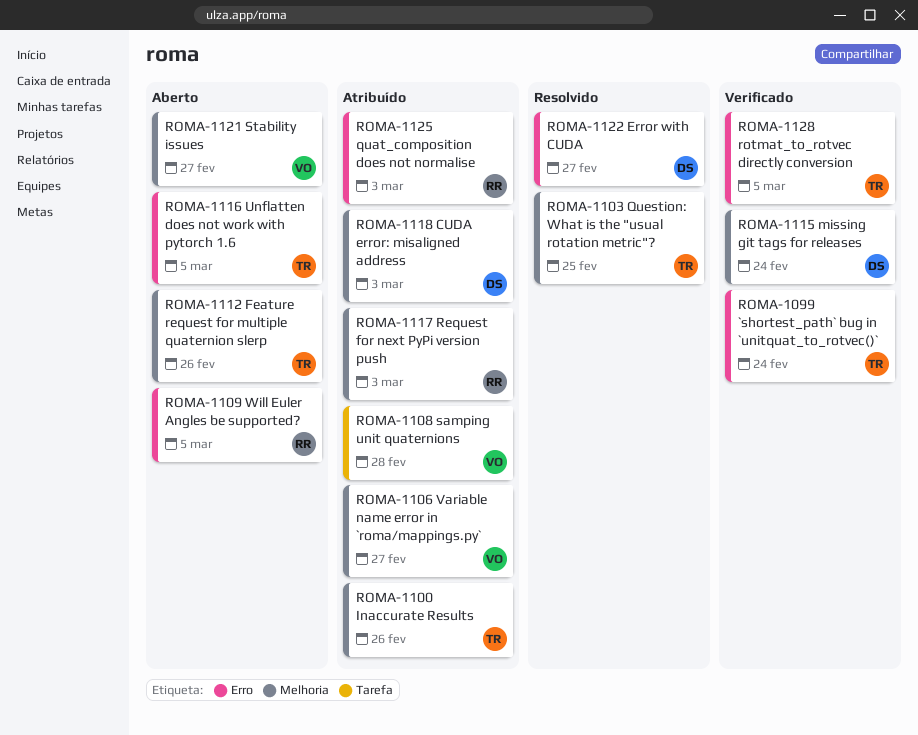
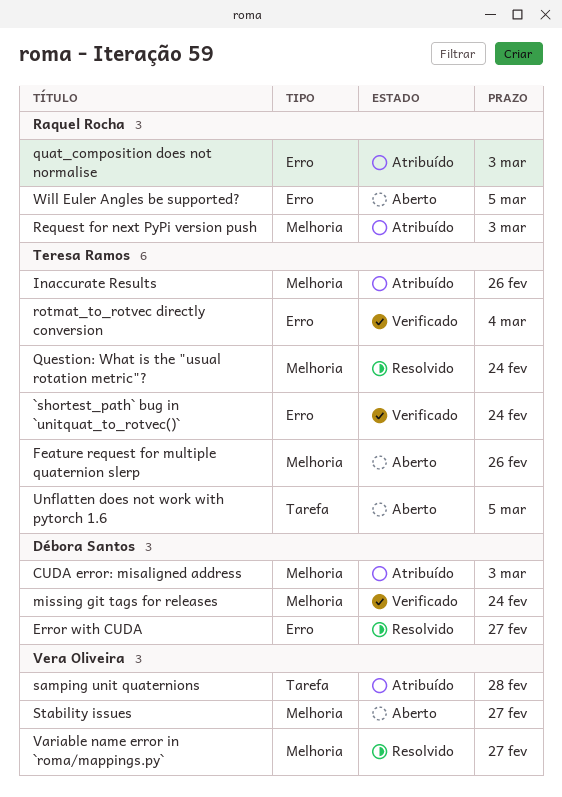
Question: What is the "usual rotation metric"?, due: Feb 25 -> Feb 24
rotmat_to_rotvec directly conversion, due: Mar 5 -> Mar 4
Unflatten does not work with pytorch 1.6, label: Erro -> Tarefa
Variable name error in `roma/mappings.py`, status: Atribuído -> Resolvido

